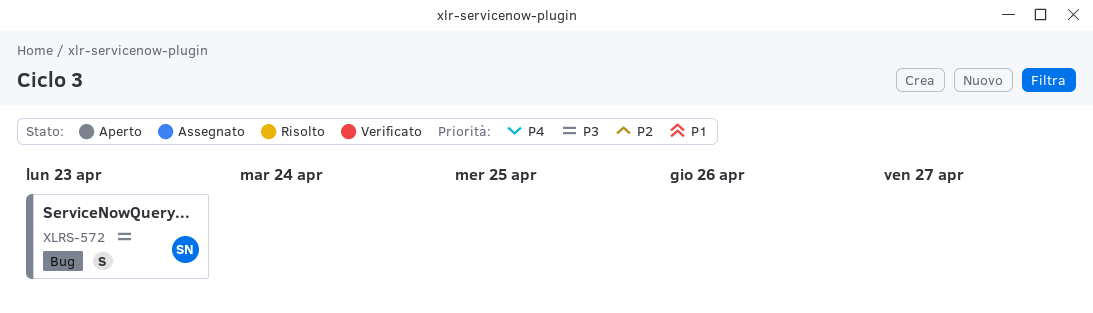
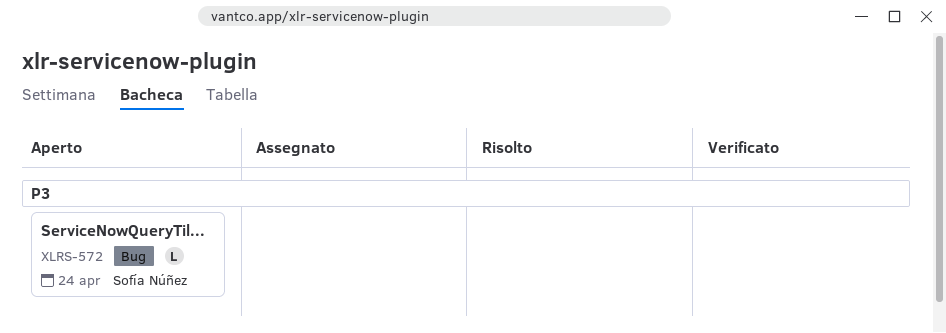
XLRS-572, estimate: S -> L
XLRS-572, due: Apr 23 -> Apr 24

